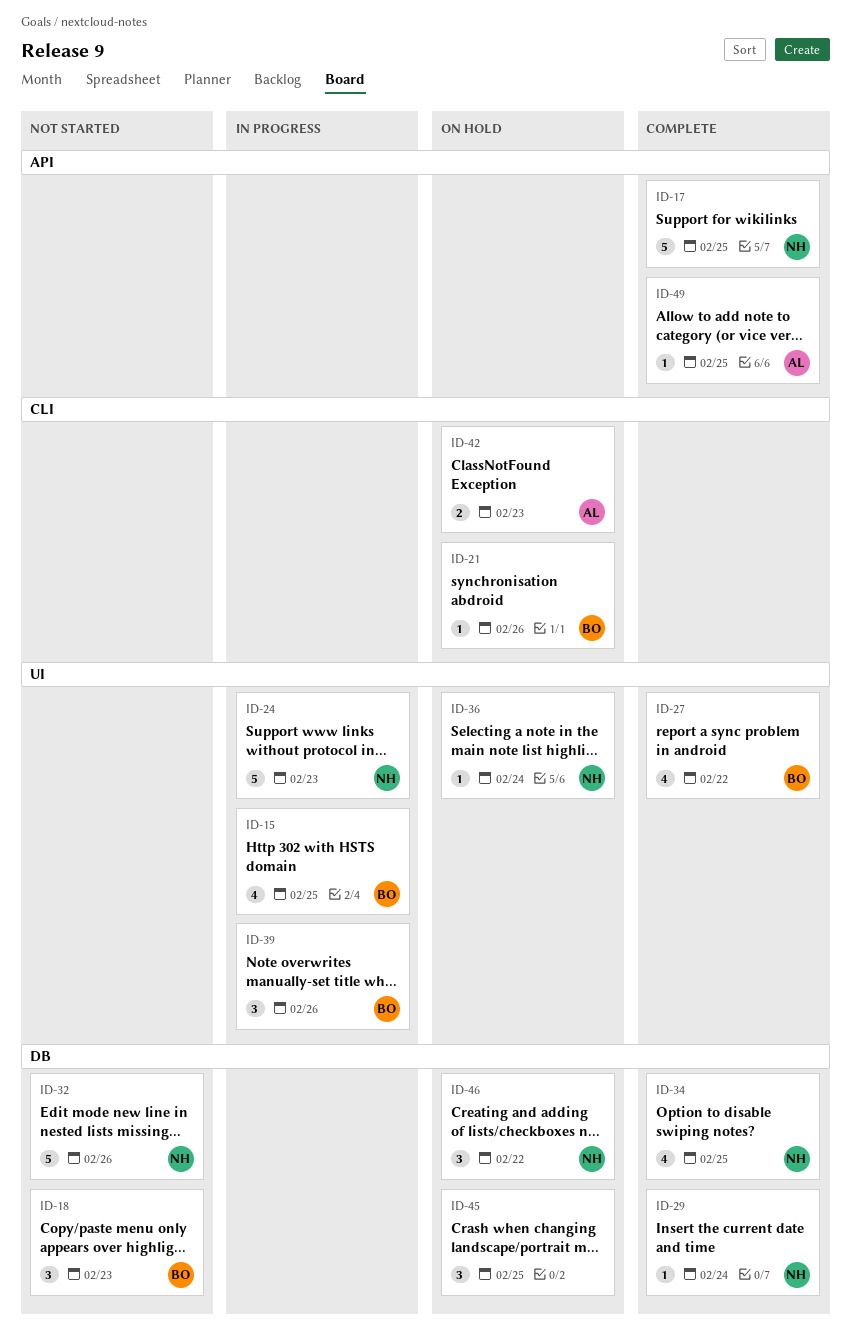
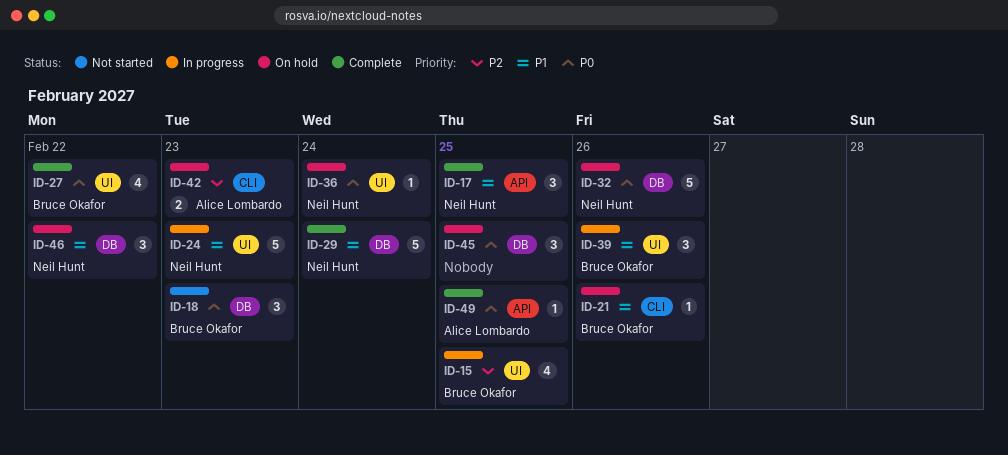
ID-17, estimate: 5 -> 3
ID-29, estimate: 1 -> 5
ID-32, status: Not started -> On hold
ID-34: present -> none

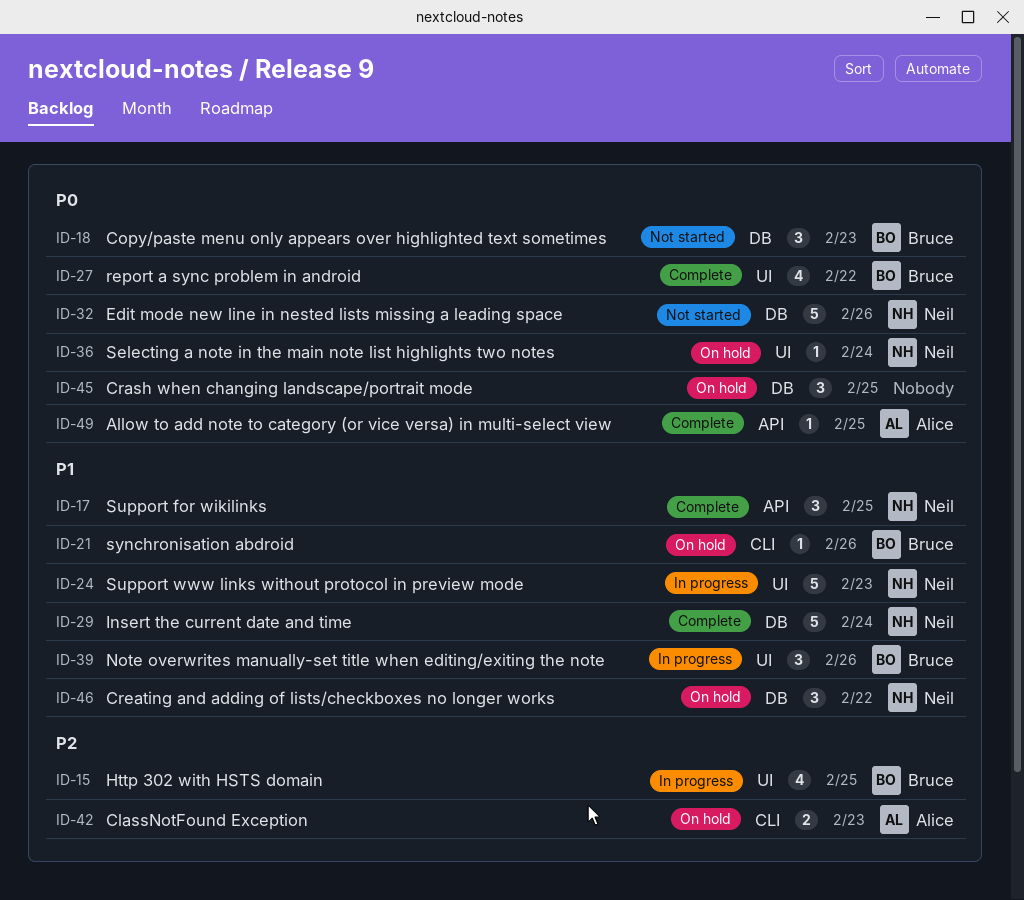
ID-32, status: On hold -> Not started

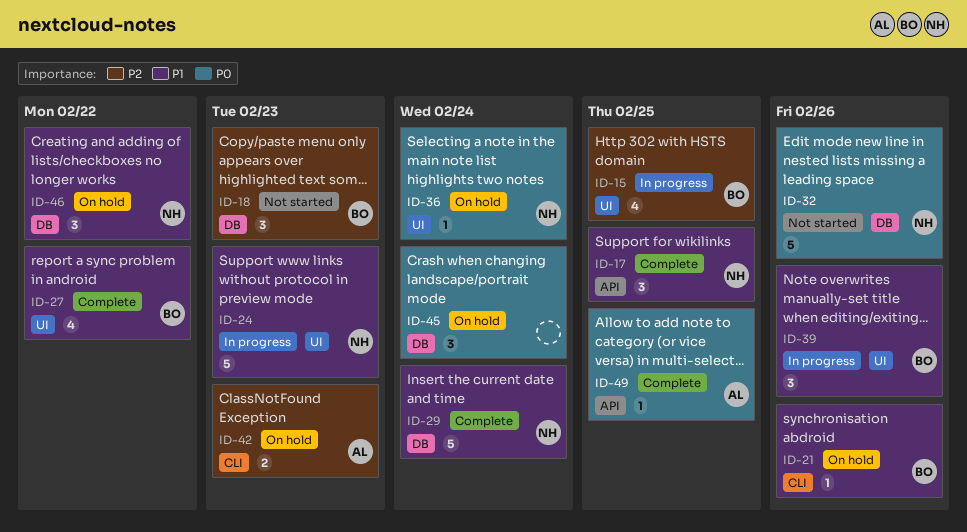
ID-18, priority: P0 -> P2
ID-27, priority: P0 -> P1
ID-45, due: Feb 25 -> Feb 24

